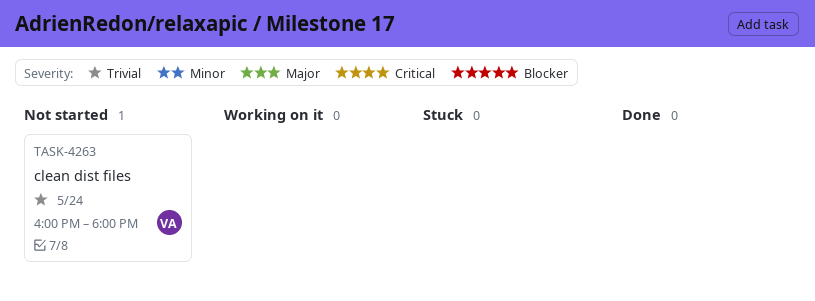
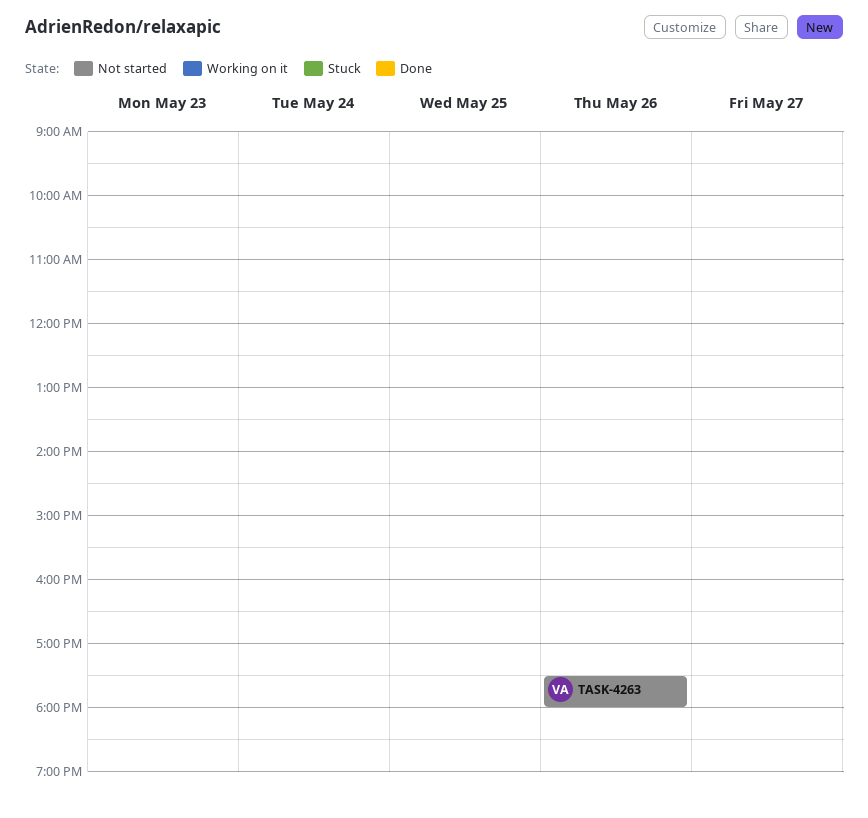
TASK-4263, day: May 24 -> May 26
TASK-4263, begins: 16:00 -> 17:30

